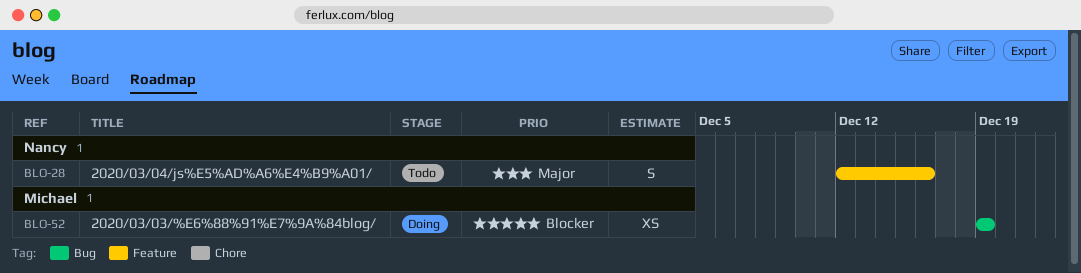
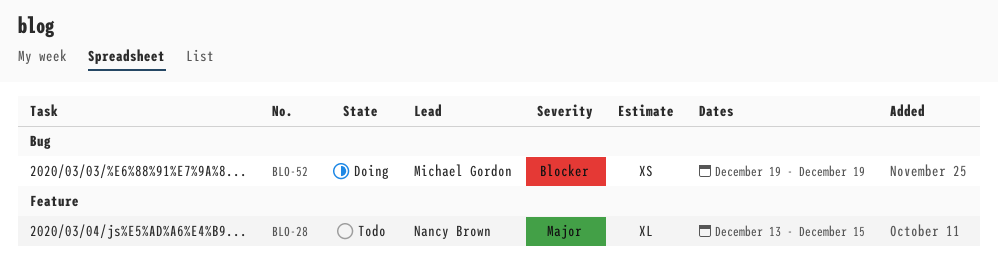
BLO-28, estimate: S -> XL
BLO-28, start: Dec 12 -> Dec 13
BLO-28, due: Dec 16 -> Dec 15

